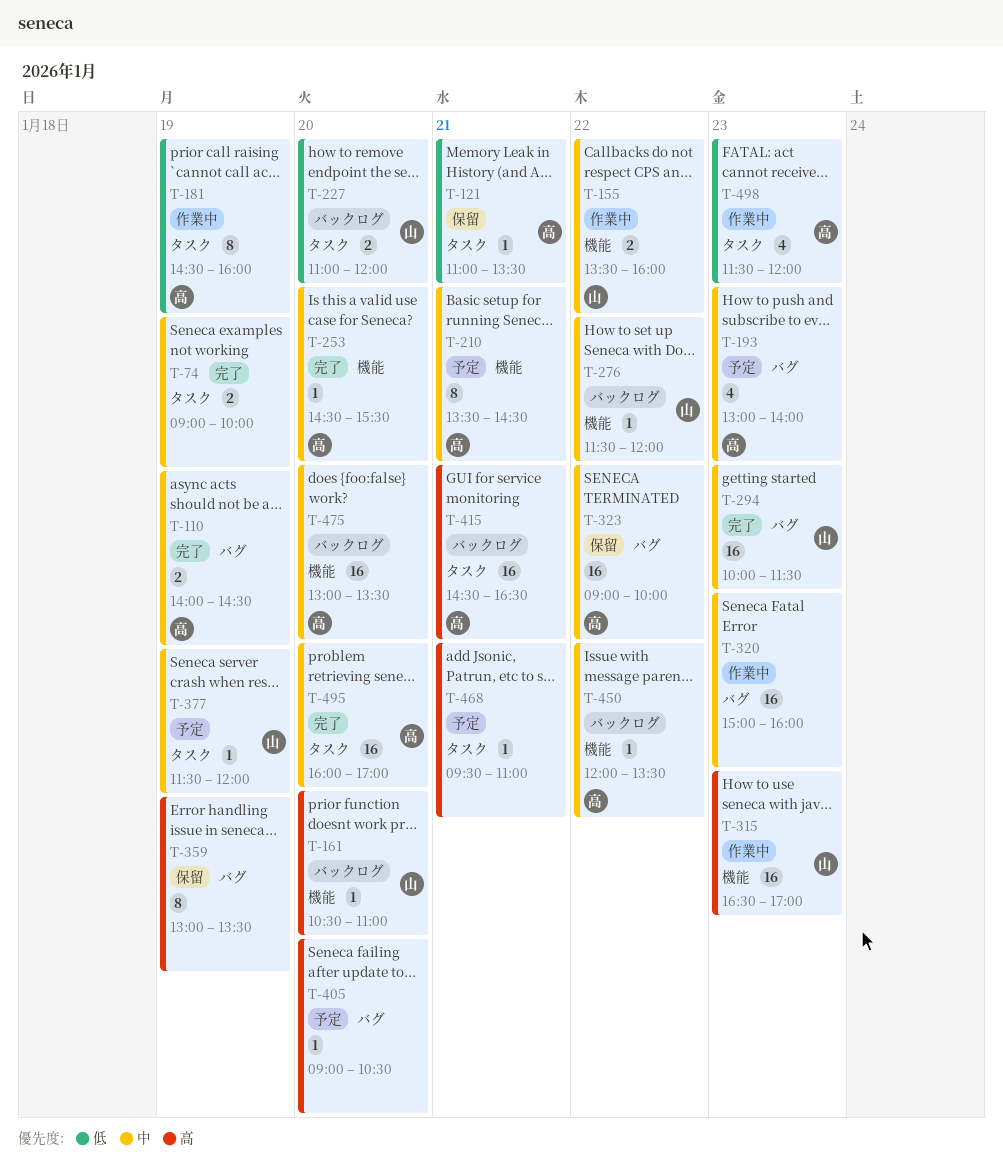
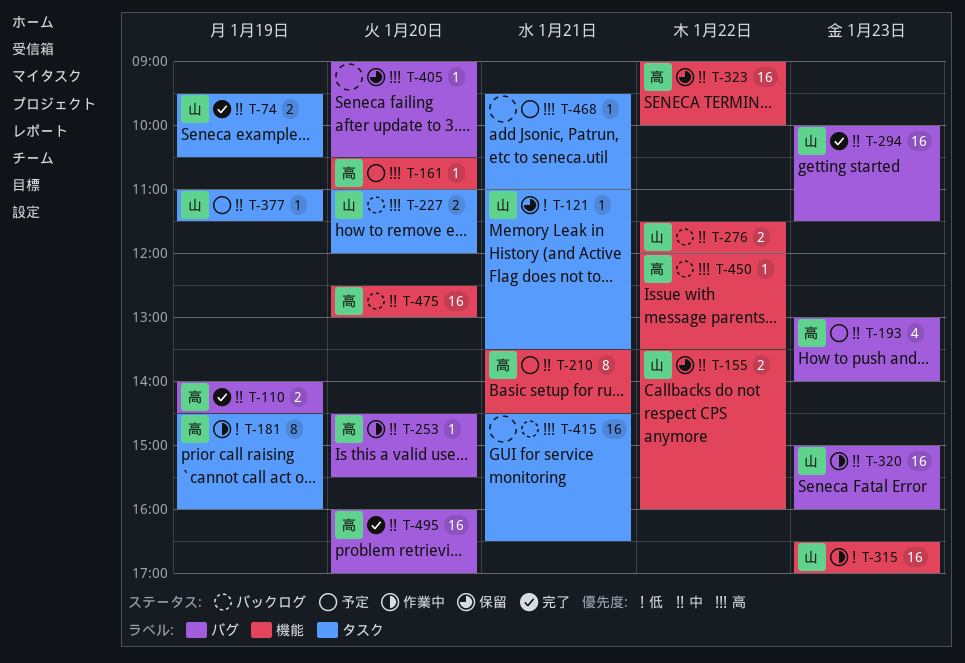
T-74, owner: none -> 山
T-74, begins: 09:00 -> 09:30
T-74, ends: 10:00 -> 10:30
T-121, owner: 高 -> 山
T-155, status: 作業中 -> 保留
T-161, status: バックログ -> 予定
T-161, owner: 山 -> 高
T-227, priority: 低 -> 高
T-253, status: 完了 -> 作業中
T-253, label: 機能 -> バグ
T-276, estimate: 1 -> 2
T-315, priority: 高 -> 低
T-320, owner: none -> 山
T-323, label: バグ -> 機能
T-359: present -> none
T-377, begins: 11:30 -> 11:00
T-377, ends: 12:00 -> 11:30
T-405, status: 予定 -> 保留
T-415, owner: 高 -> none
T-450, priority: 中 -> 高
T-475, begins: 13:00 -> 12:30
T-475, ends: 13:30 -> 13:00
T-495, label: タスク -> バグ
T-498: present -> none

